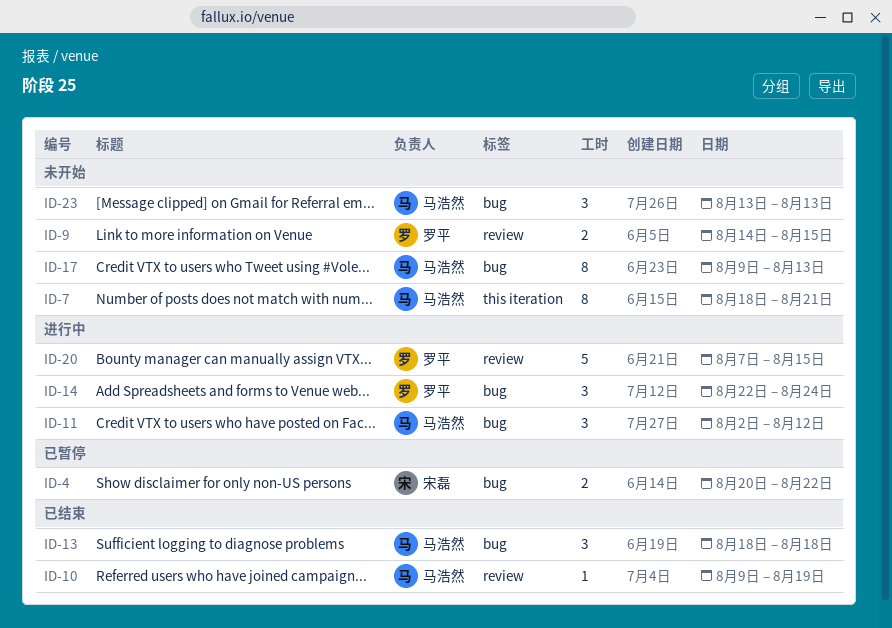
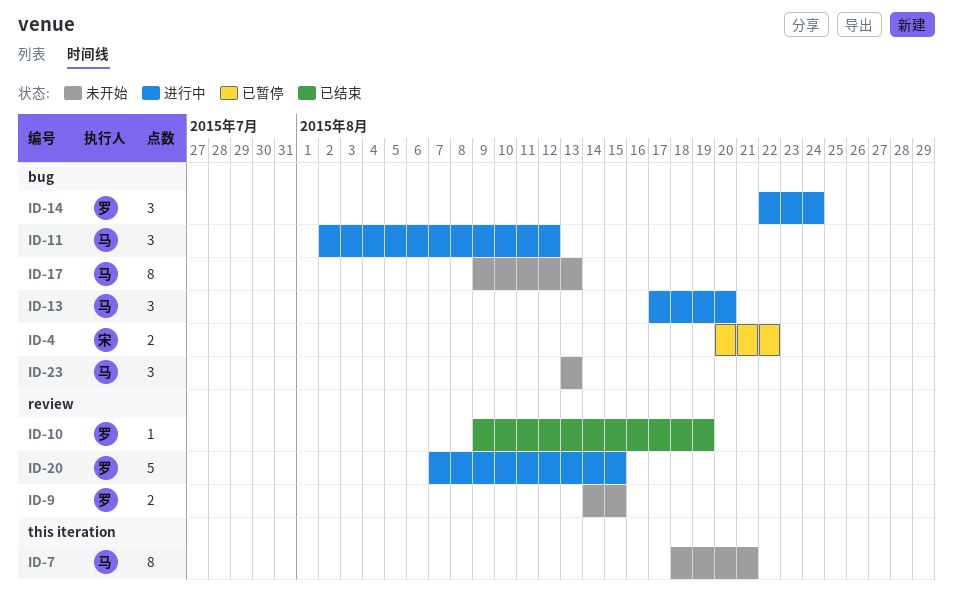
ID-10, owner: 马浩然 -> 罗平
ID-13, status: 已结束 -> 进行中
ID-13, start: Aug 18 -> Aug 17
ID-13, due: Aug 18 -> Aug 20

